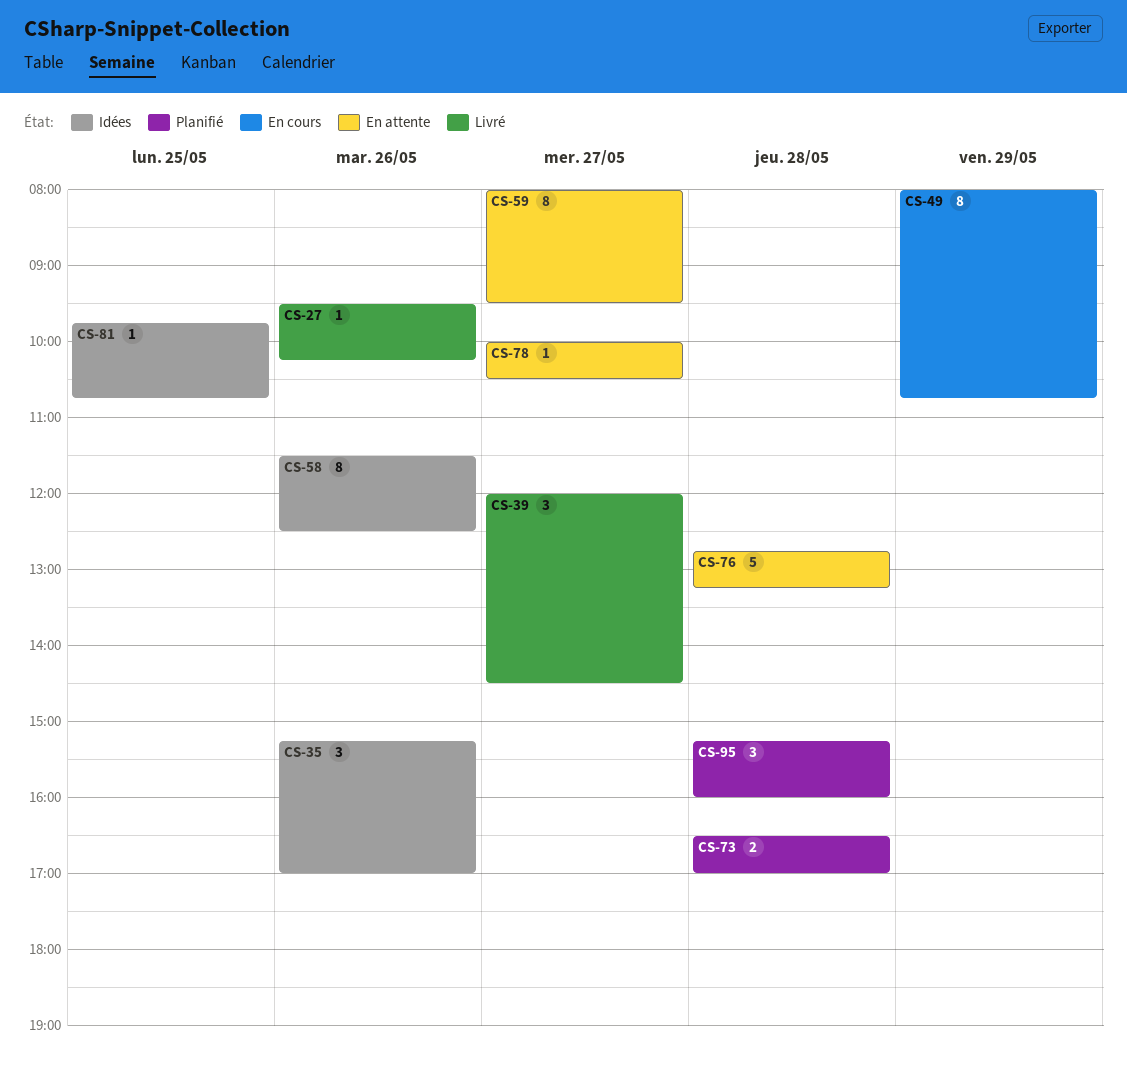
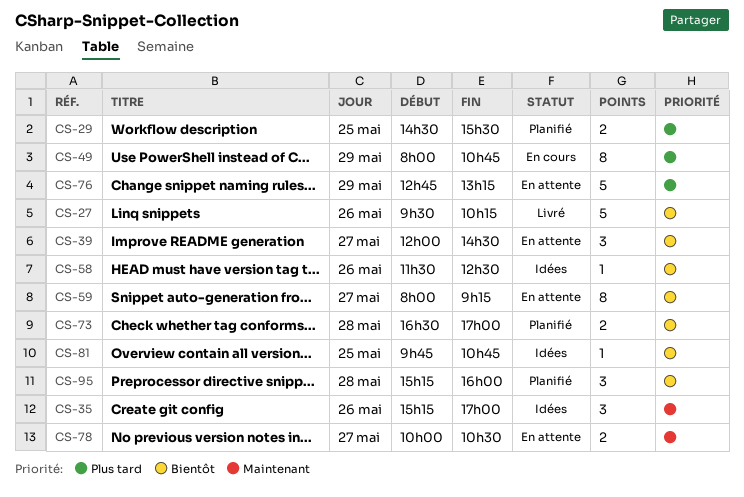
CS-27, estimate: 1 -> 5
CS-29: none -> present
CS-39, status: Livré -> En attente
CS-58, estimate: 8 -> 1
CS-59, ends: 09:30 -> 09:15
CS-76, day: May 28 -> May 29
CS-78, estimate: 1 -> 2

